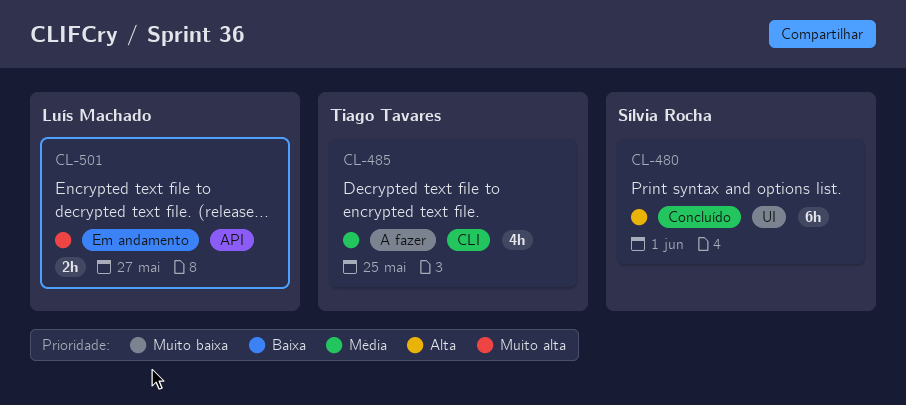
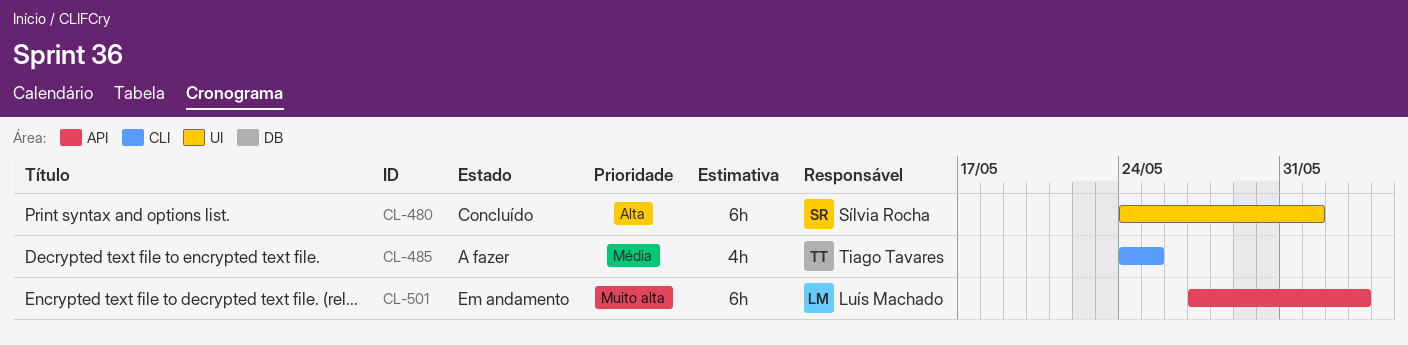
CL-501, estimate: 2h -> 6h
CL-501, due: May 27 -> Jun 3

